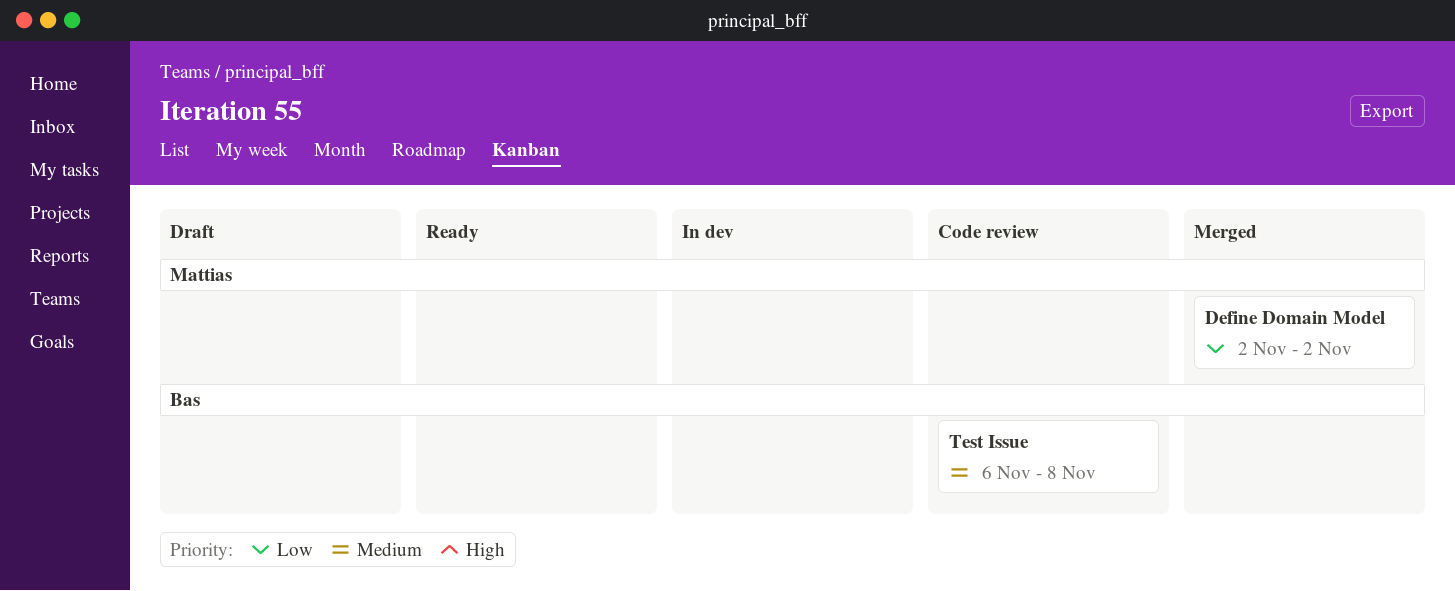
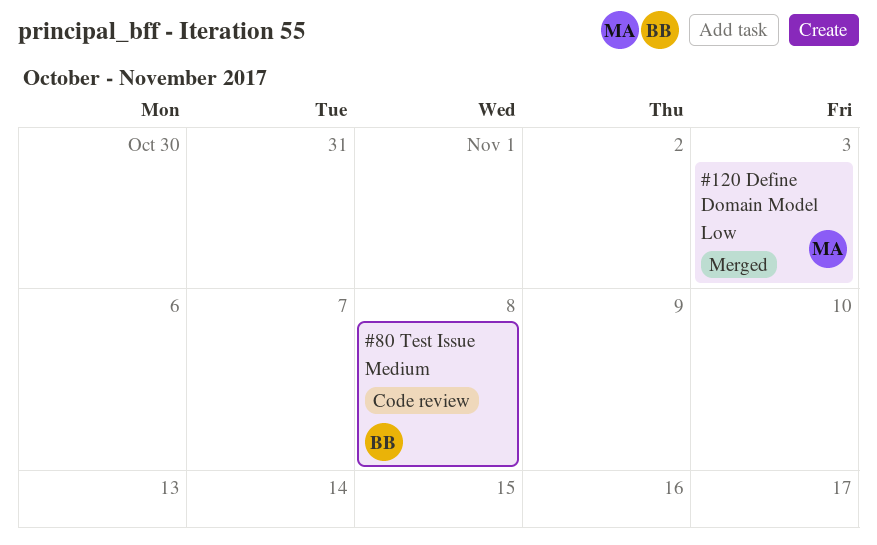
Define Domain Model, due: Nov 2 -> Nov 3

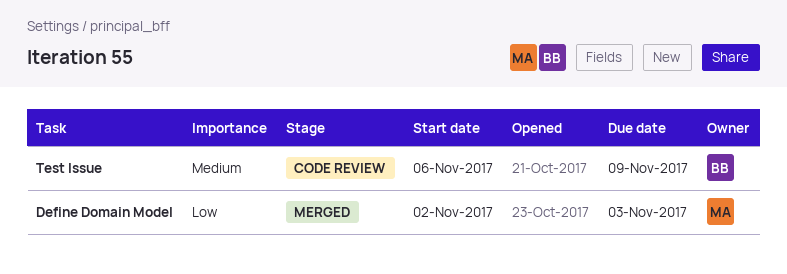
Test Issue, due: Nov 8 -> Nov 9

